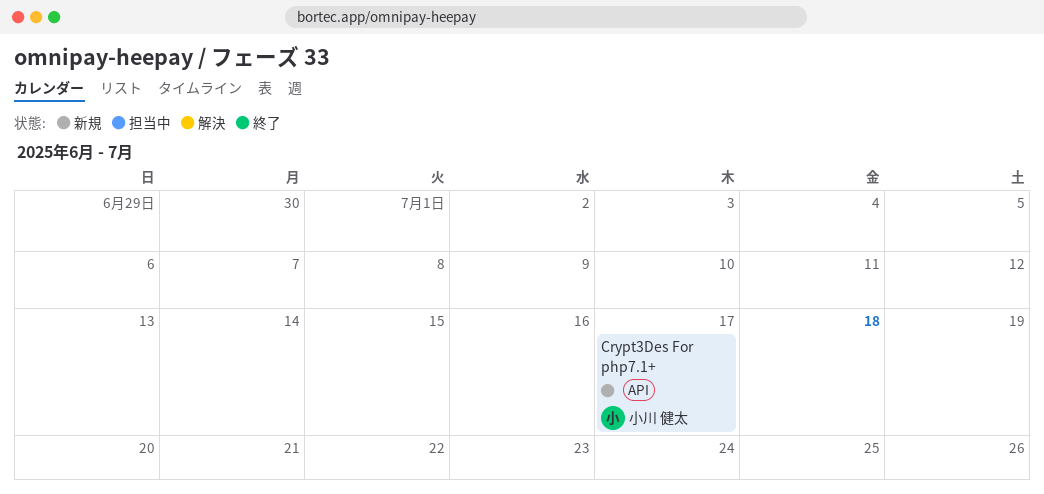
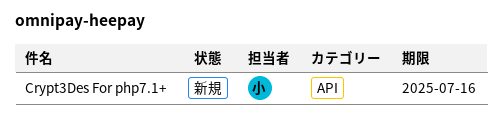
Crypt3Des For php7.1+, due: Jul 17 -> Jul 16

